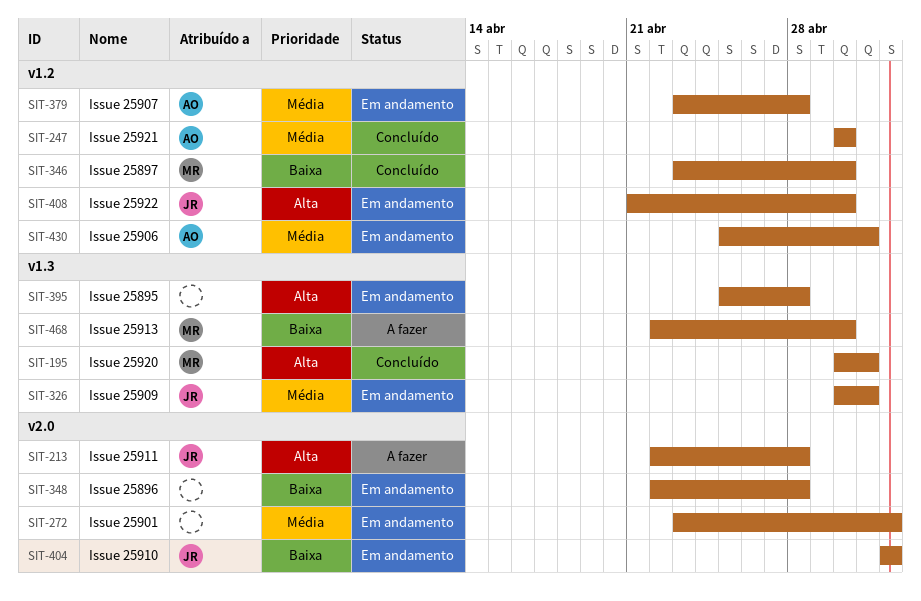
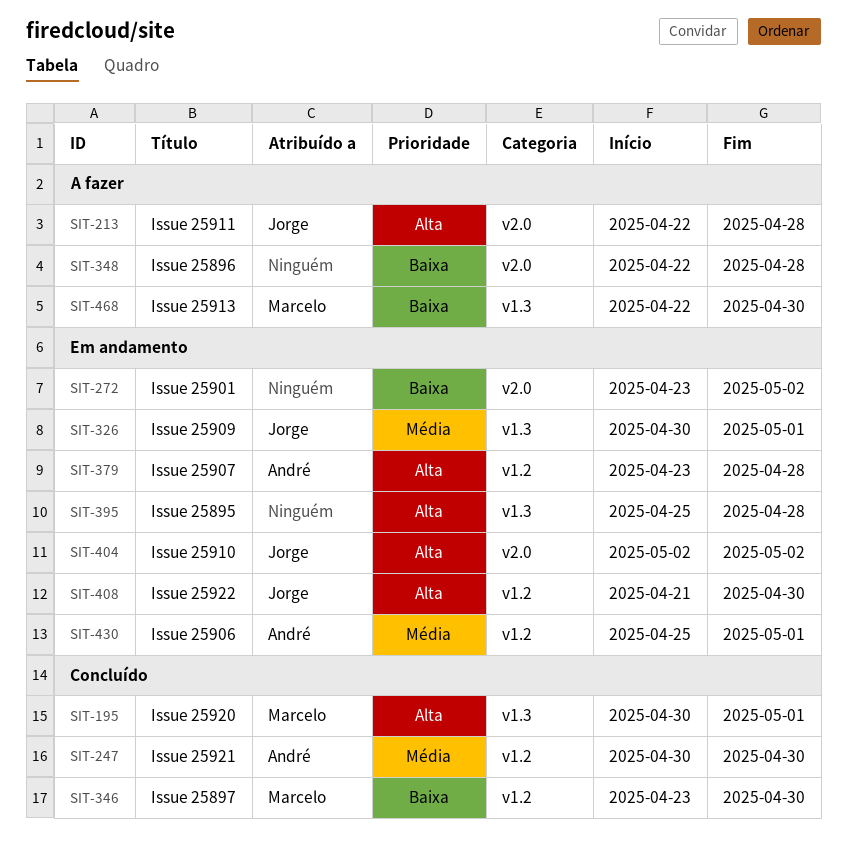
SIT-272, priority: Média -> Baixa
SIT-348, status: Em andamento -> A fazer
SIT-379, priority: Média -> Alta
SIT-404, priority: Baixa -> Alta

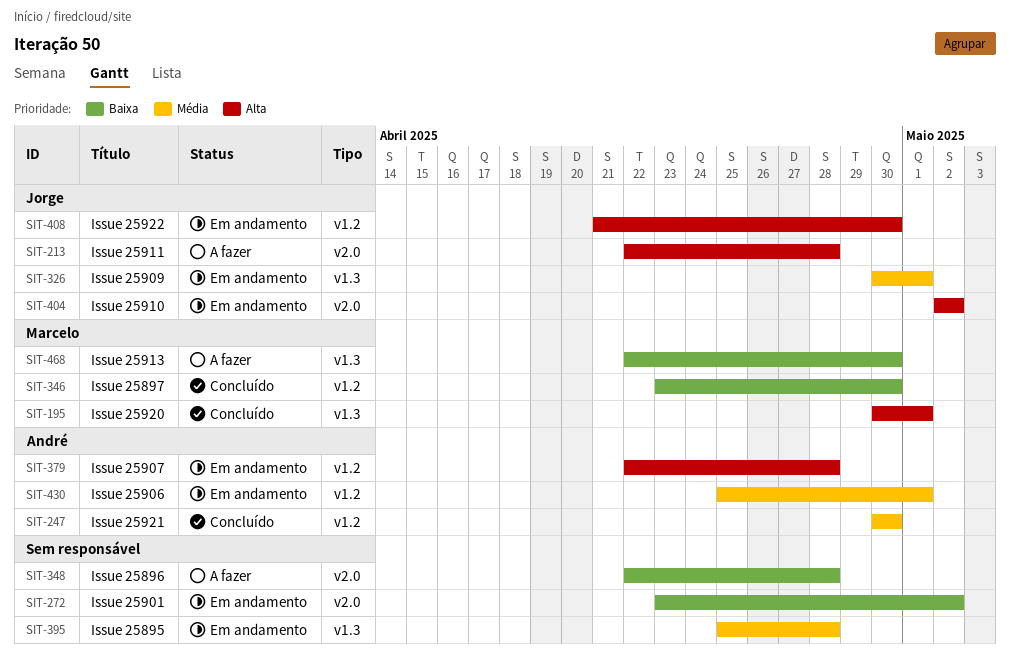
SIT-379, start: Apr 23 -> Apr 22
SIT-395, priority: Alta -> Média

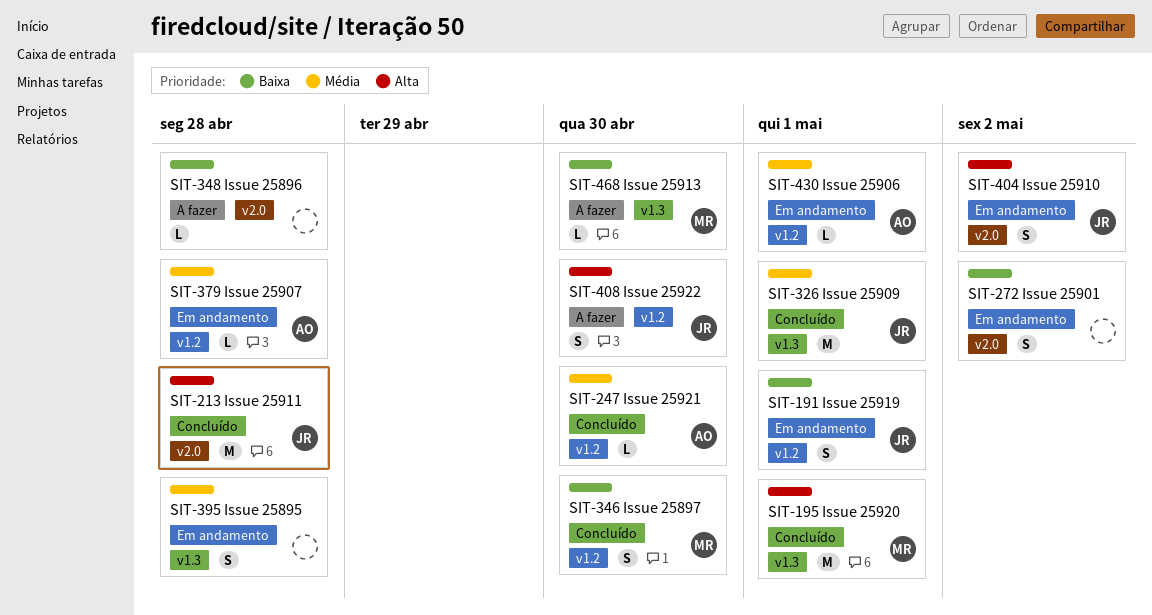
SIT-191: none -> present
SIT-213, status: A fazer -> Concluído
SIT-326, status: Em andamento -> Concluído
SIT-379, priority: Alta -> Média
SIT-408, status: Em andamento -> A fazer

